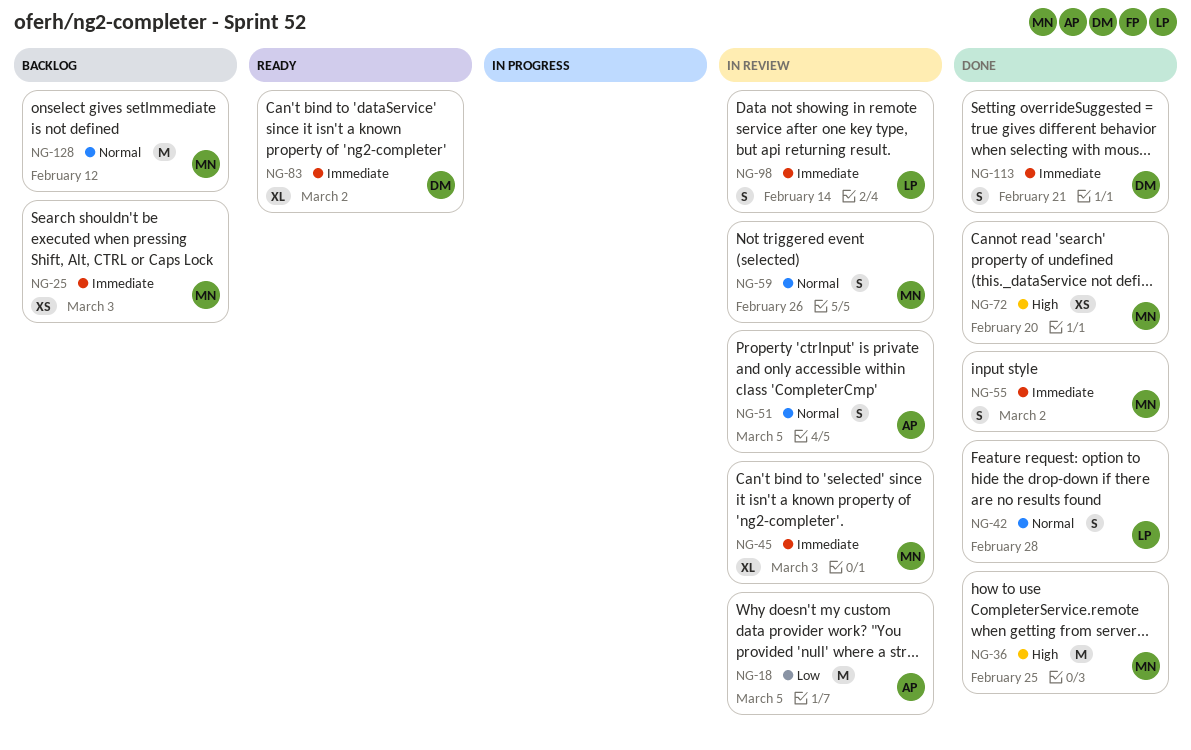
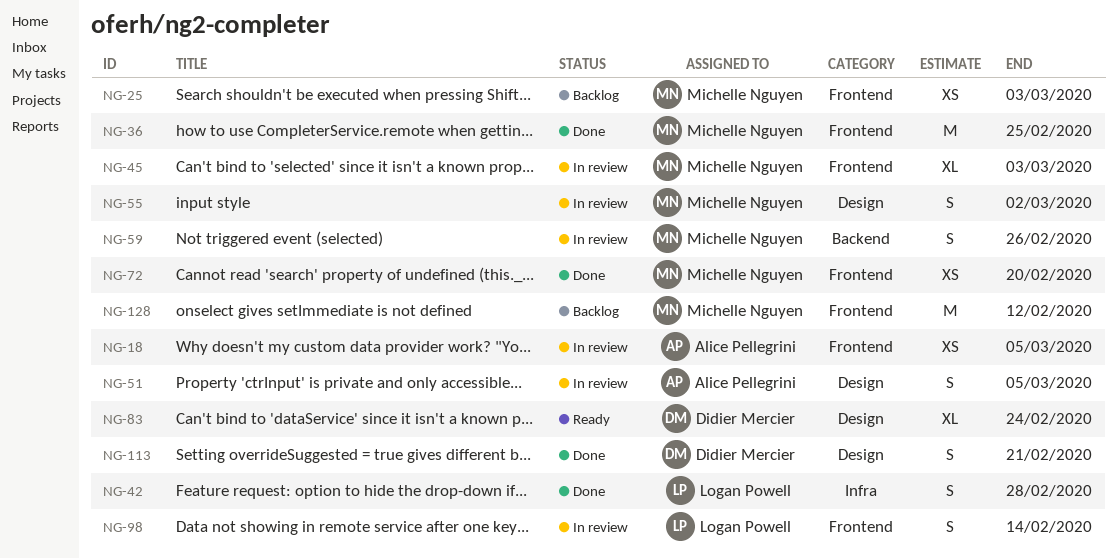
NG-18, estimate: M -> XS
NG-55, status: Done -> In review
NG-83, due: Mar 2 -> Feb 24

